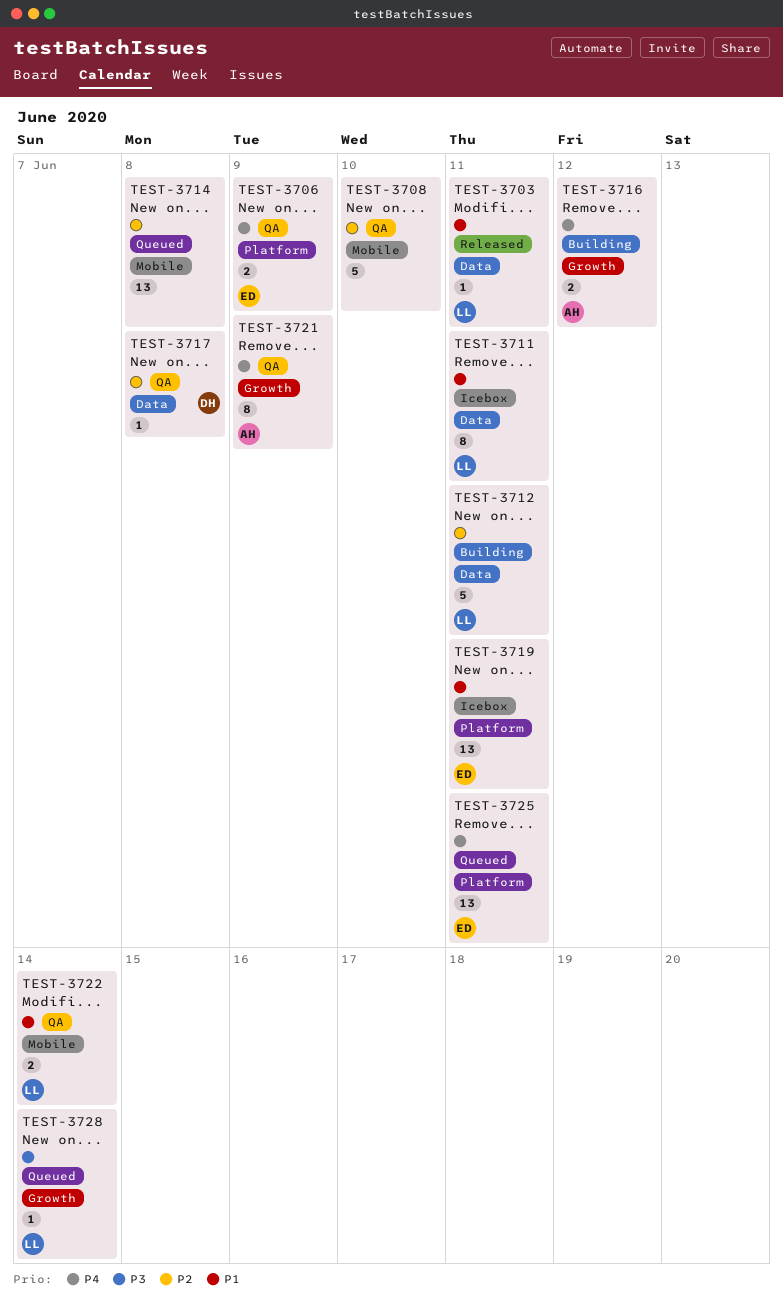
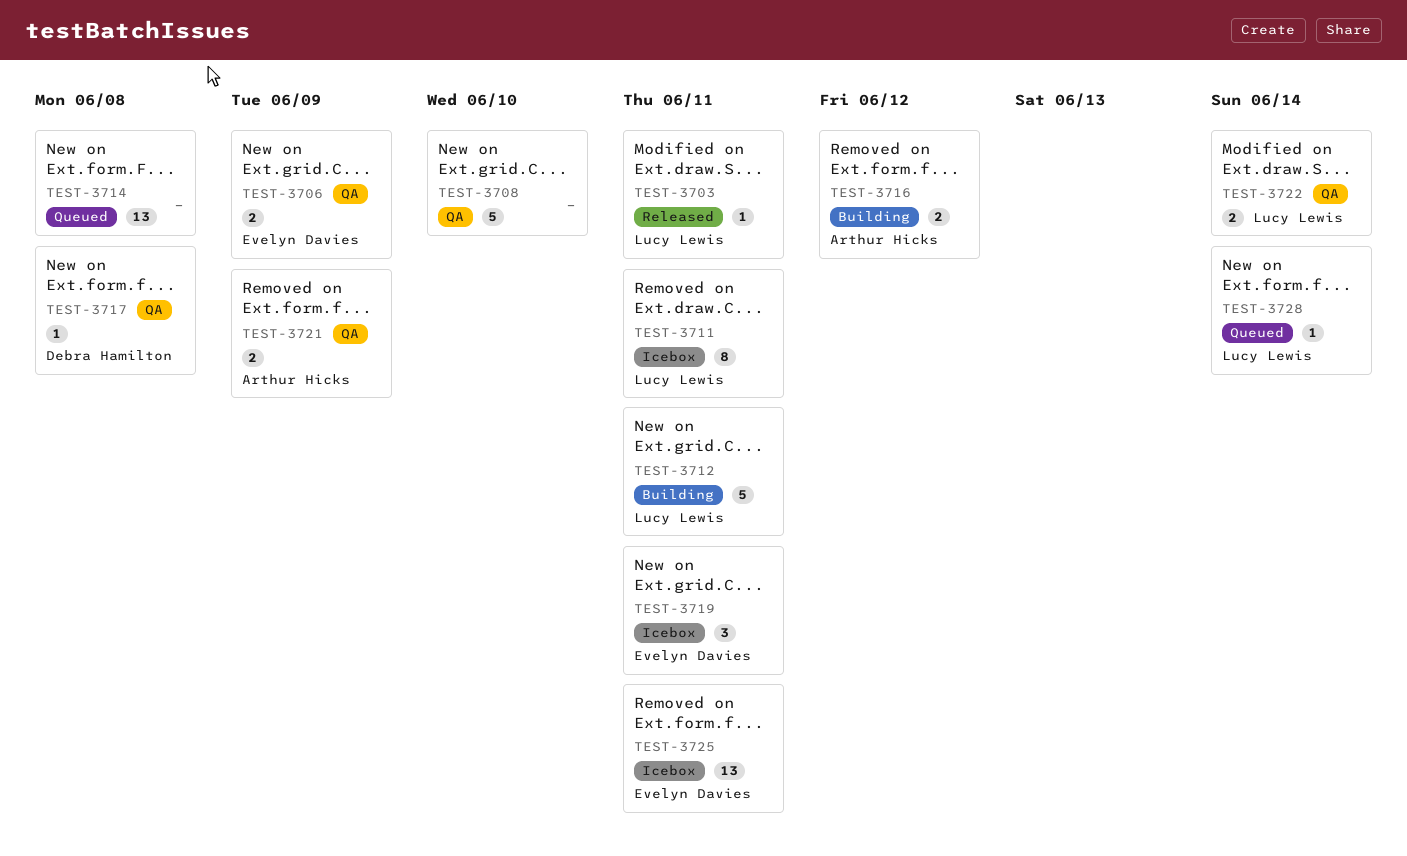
TEST-3719, estimate: 13 -> 3
TEST-3721, estimate: 8 -> 2
TEST-3725, status: Queued -> Icebox

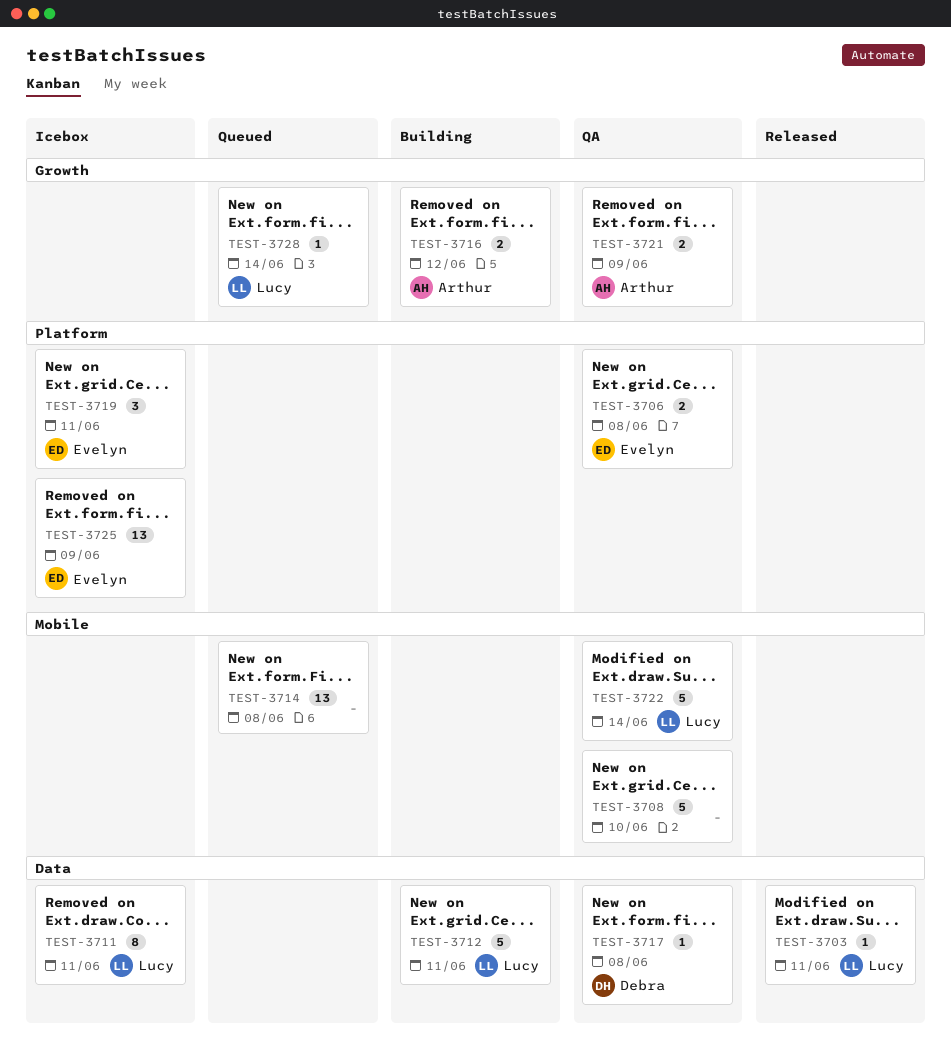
TEST-3706, due: Jun 9 -> Jun 8
TEST-3722, estimate: 2 -> 5
TEST-3725, due: Jun 11 -> Jun 9

